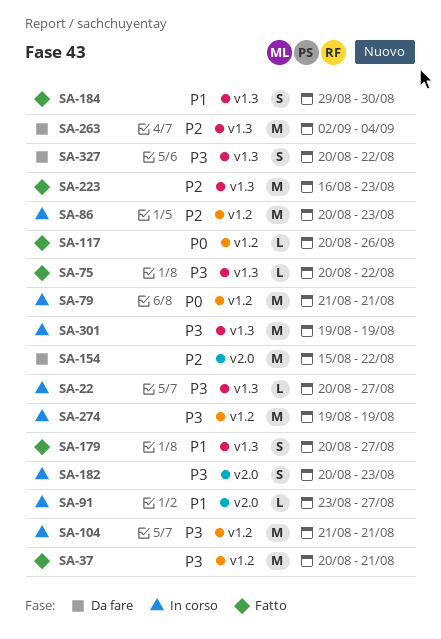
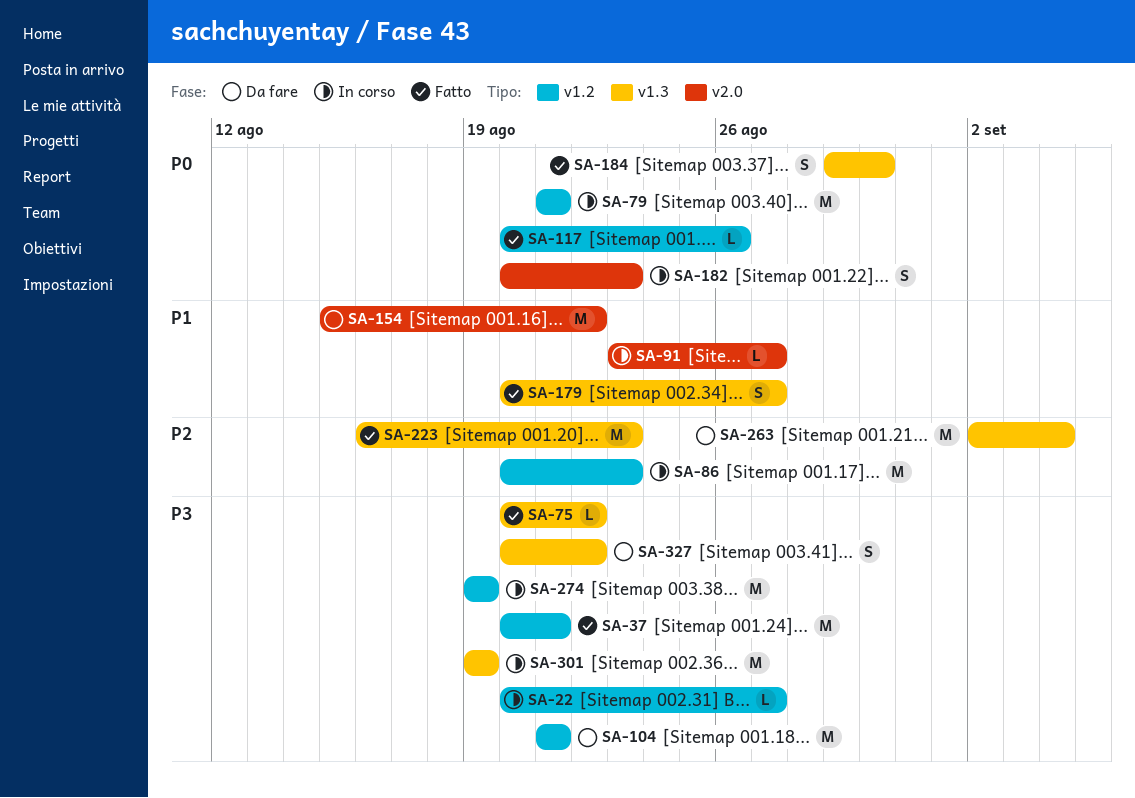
SA-22, label: v1.3 -> v1.2
SA-104, status: In corso -> Da fare
SA-154, priority: P2 -> P1
SA-182, priority: P3 -> P0
SA-184, priority: P1 -> P0

